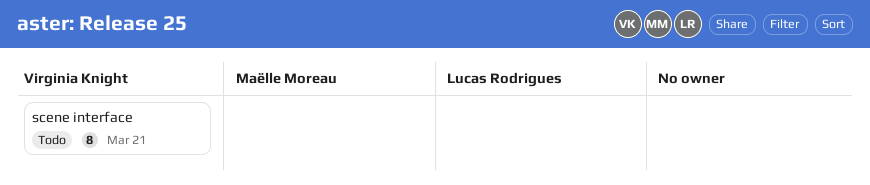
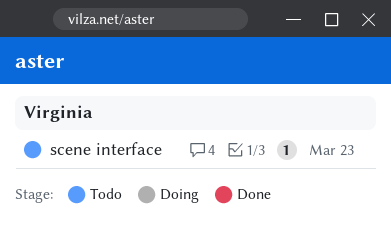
scene interface, estimate: 8 -> 1
scene interface, due: Mar 21 -> Mar 23

